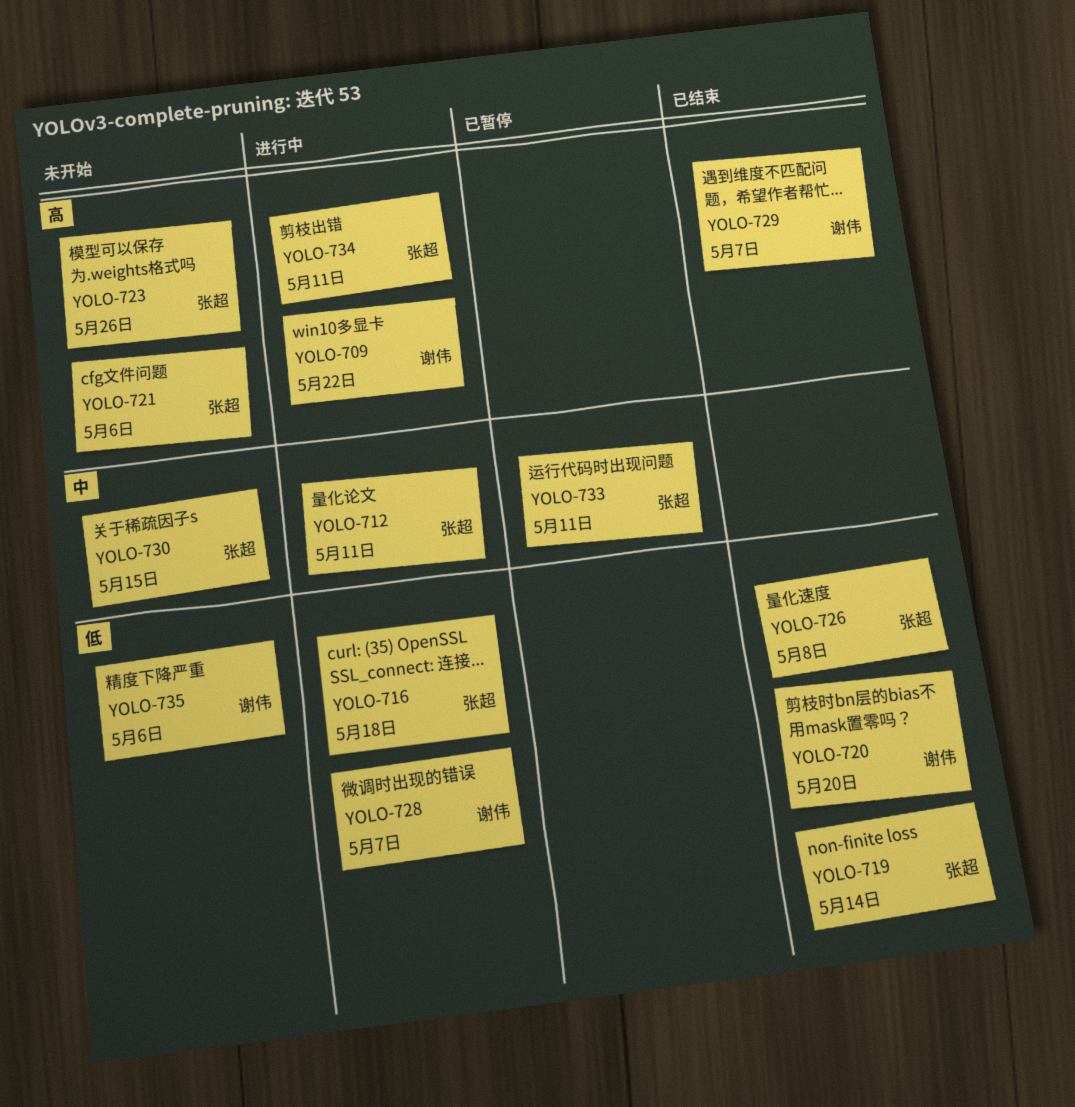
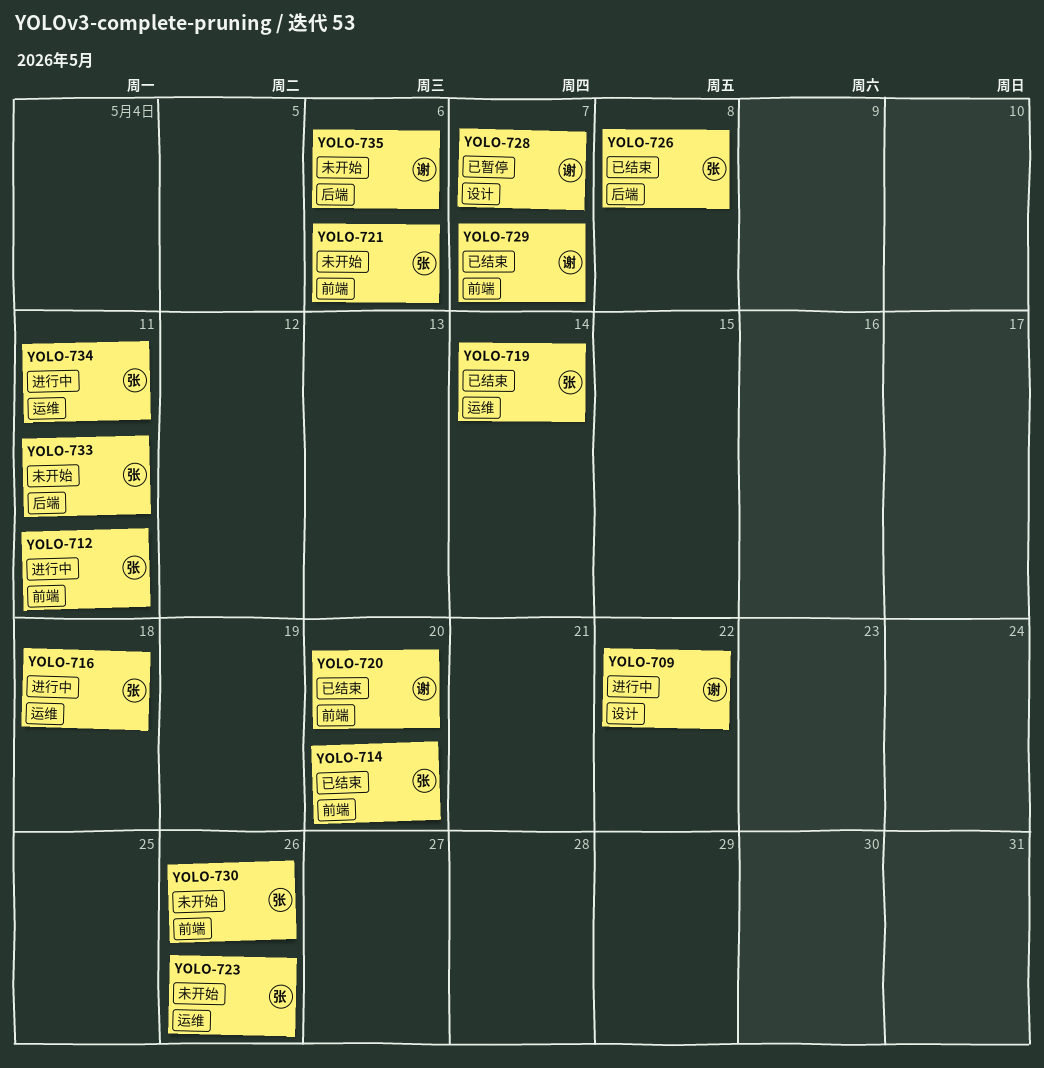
YOLO-714: none -> present
YOLO-728, status: 进行中 -> 已暂停
YOLO-730, due: May 15 -> May 26
YOLO-733, status: 已暂停 -> 未开始

